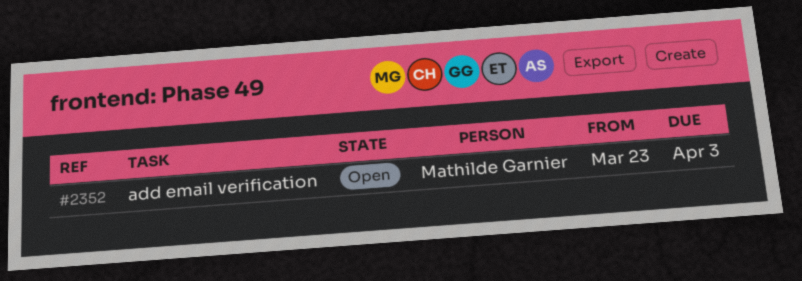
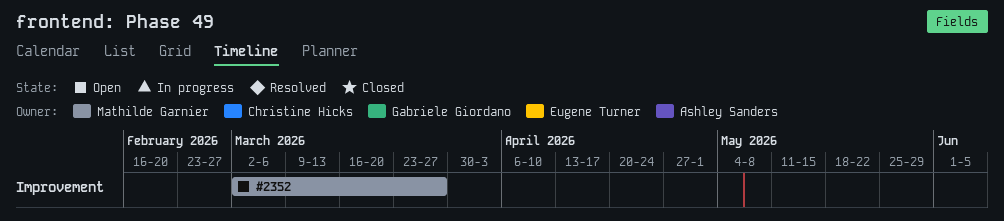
#2352, start: Mar 23 -> Mar 2
#2352, due: Apr 3 -> Mar 27

